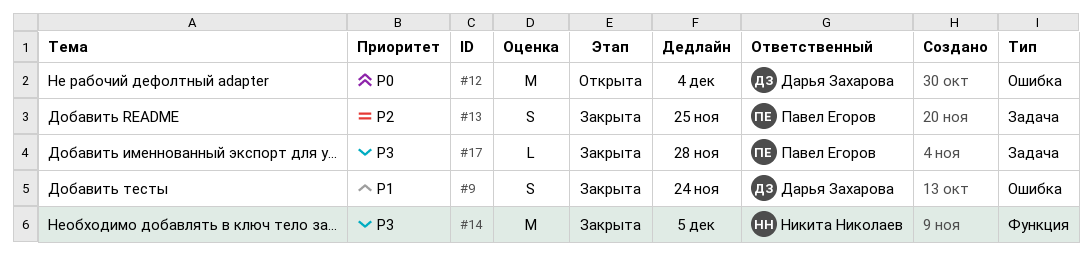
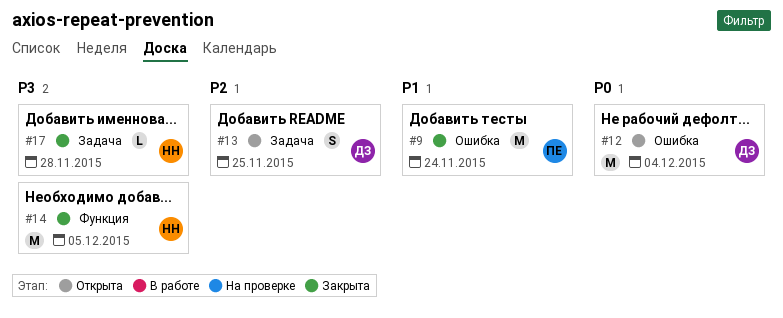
#9, owner: Дарья Захарова -> Павел Егоров
#9, estimate: S -> M
#13, status: Закрыта -> Открыта
#13, owner: Павел Егоров -> Дарья Захарова
#17, owner: Павел Егоров -> Никита Николаев

